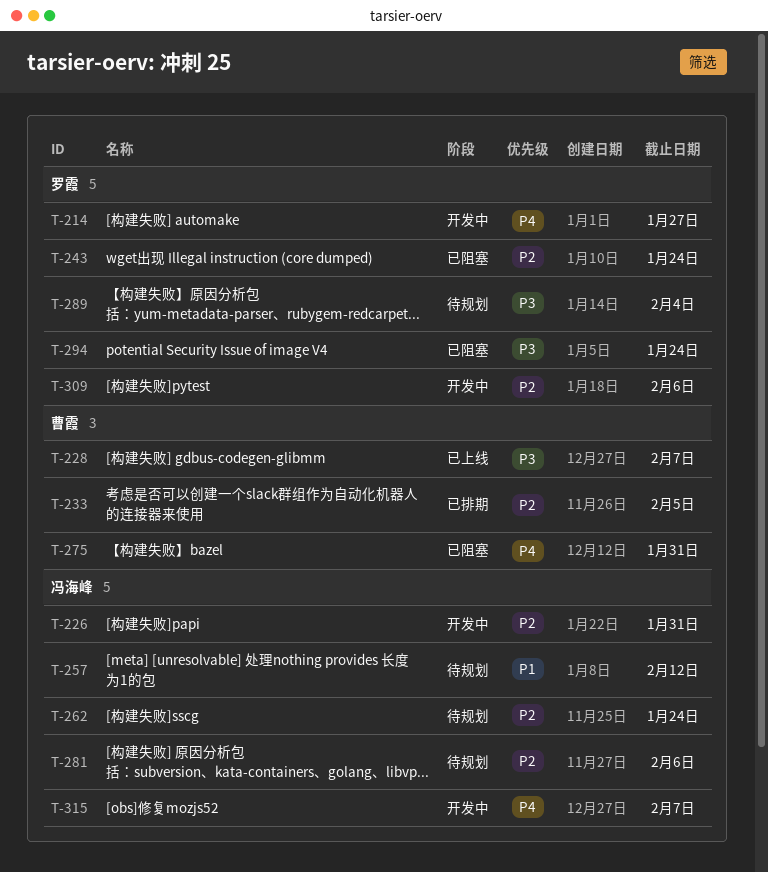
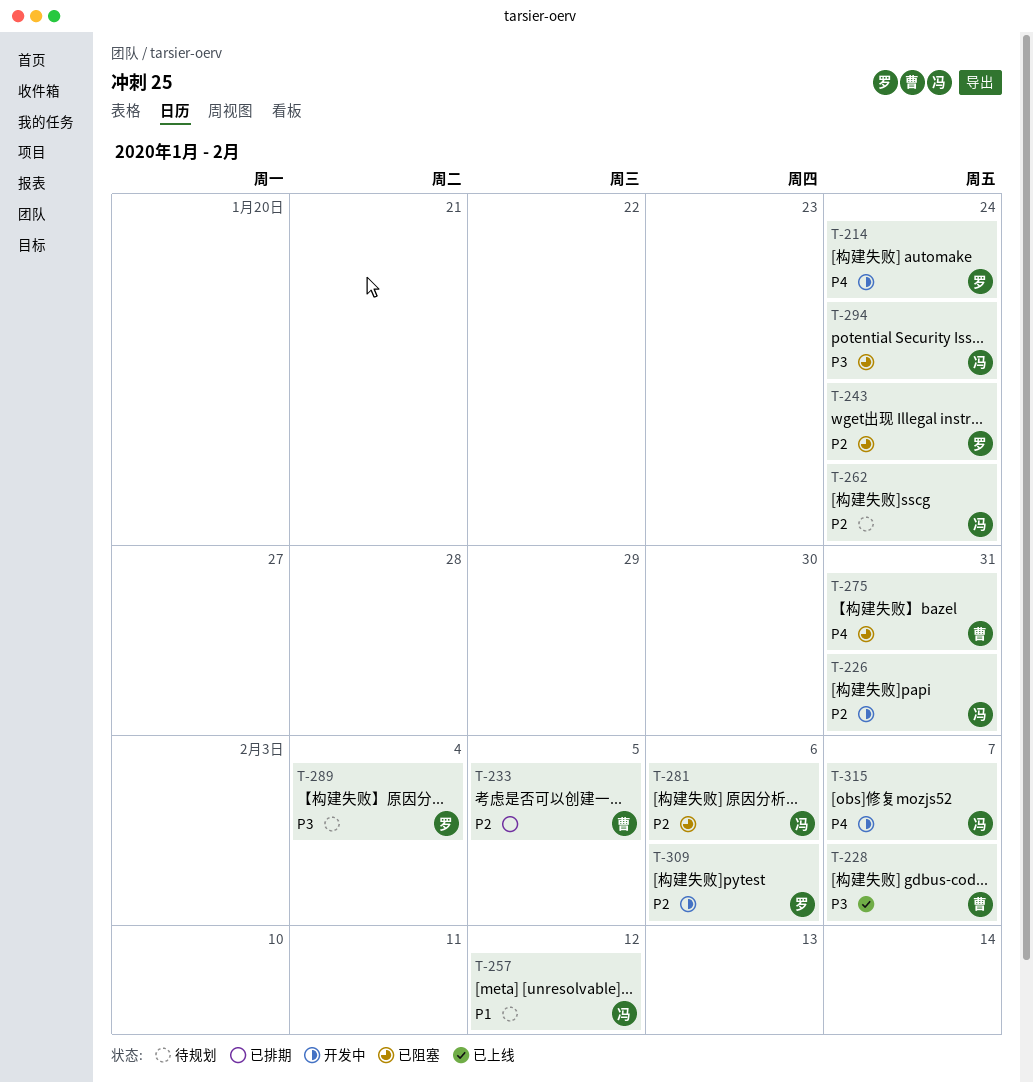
T-214, due: Jan 27 -> Jan 24
T-281, status: 待规划 -> 已阻塞
T-294, owner: 罗霞 -> 冯海峰

